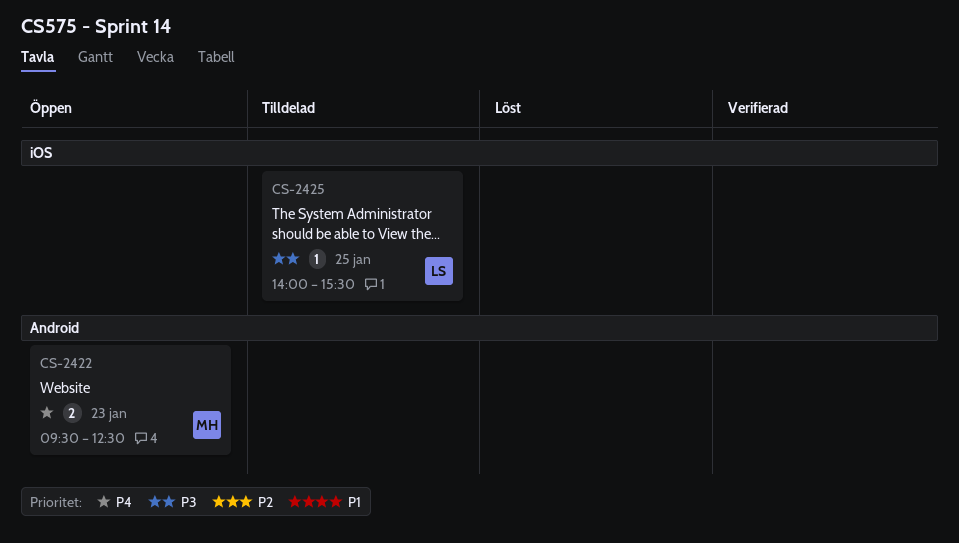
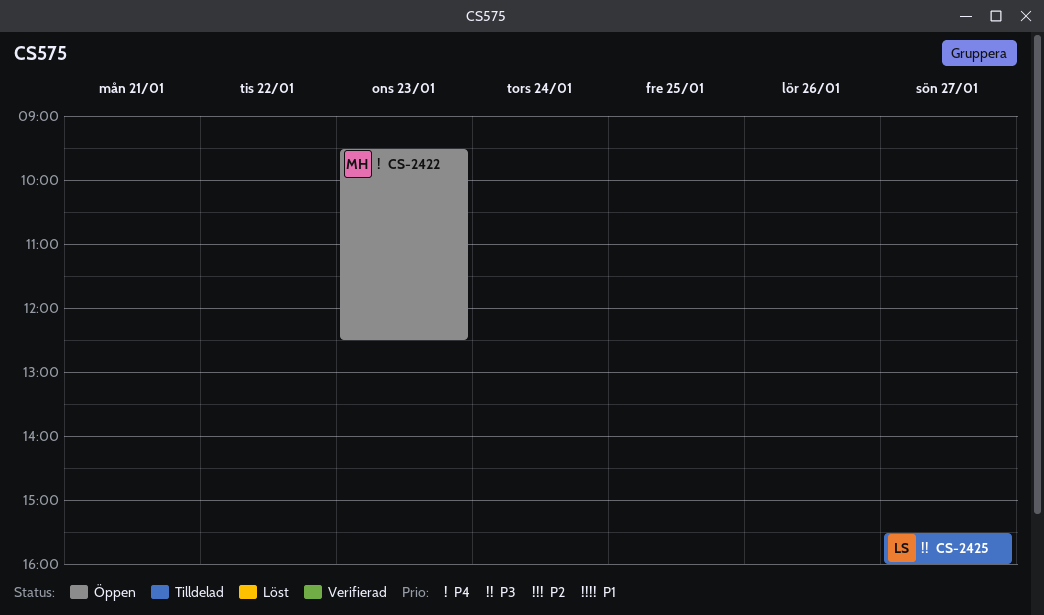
CS-2425, day: Jan 25 -> Jan 27
CS-2425, begins: 14:00 -> 15:30
CS-2425, ends: 15:30 -> 16:00

